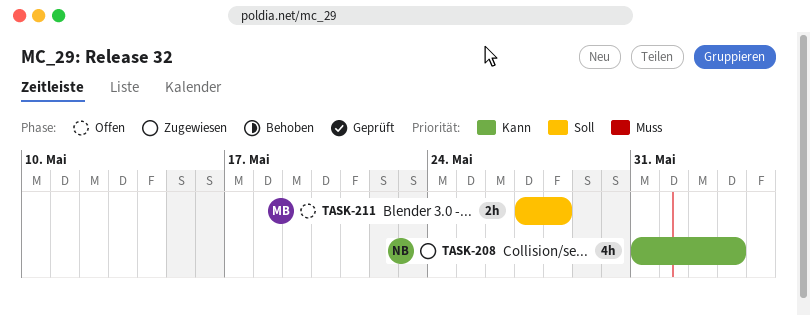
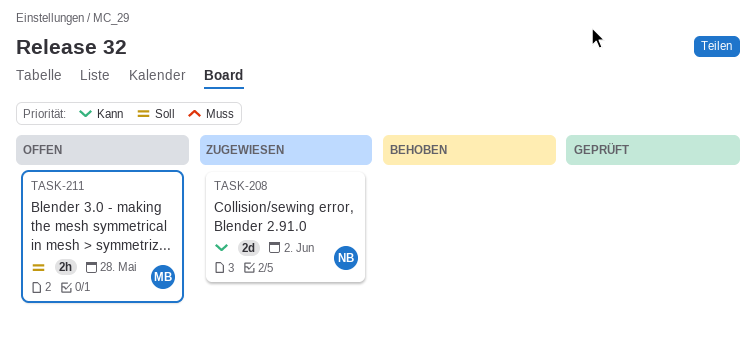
TASK-208, estimate: 4h -> 2d
TASK-208, due: Jun 3 -> Jun 2

